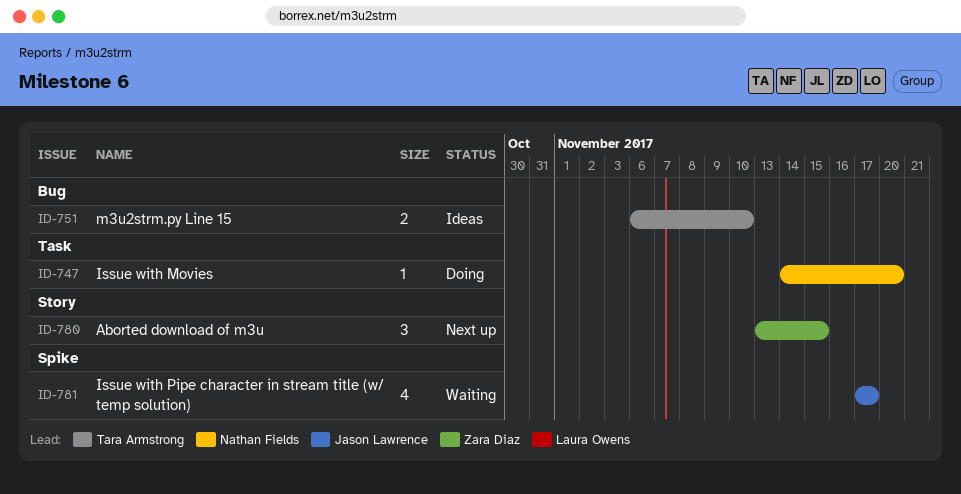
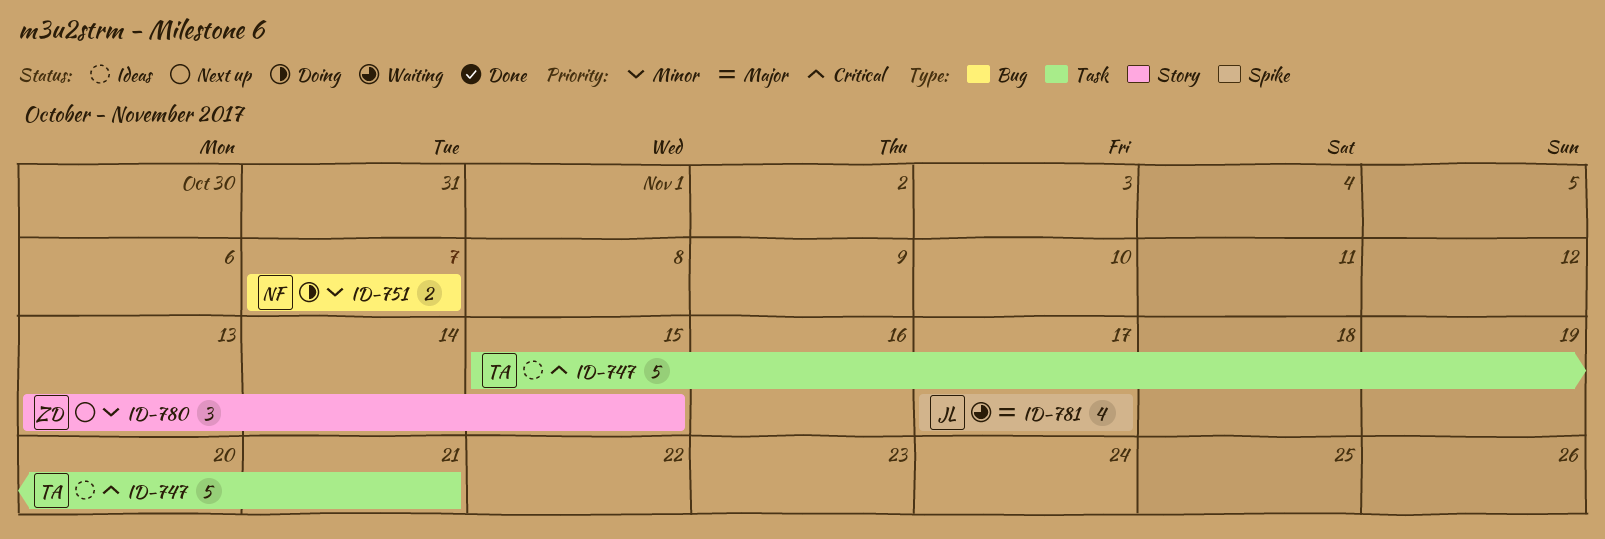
ID-747, status: Doing -> Ideas
ID-747, owner: Nathan Fields -> Tara Armstrong
ID-747, estimate: 1 -> 5
ID-747, start: Nov 14 -> Nov 15
ID-747, due: Nov 20 -> Nov 21
ID-751, status: Ideas -> Doing
ID-751, owner: Tara Armstrong -> Nathan Fields
ID-751, start: Nov 6 -> Nov 7
ID-751, due: Nov 10 -> Nov 7

